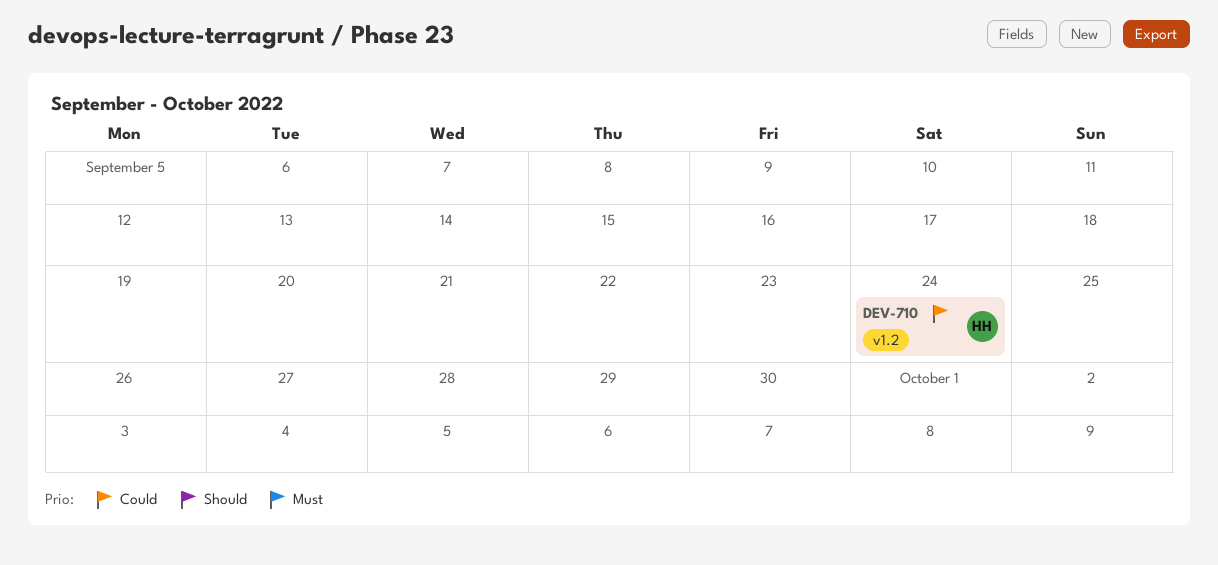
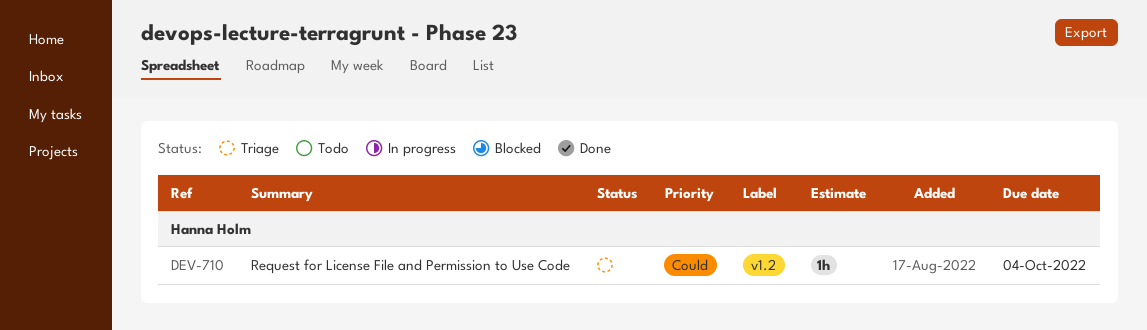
DEV-710, due: Sep 24 -> Oct 4

